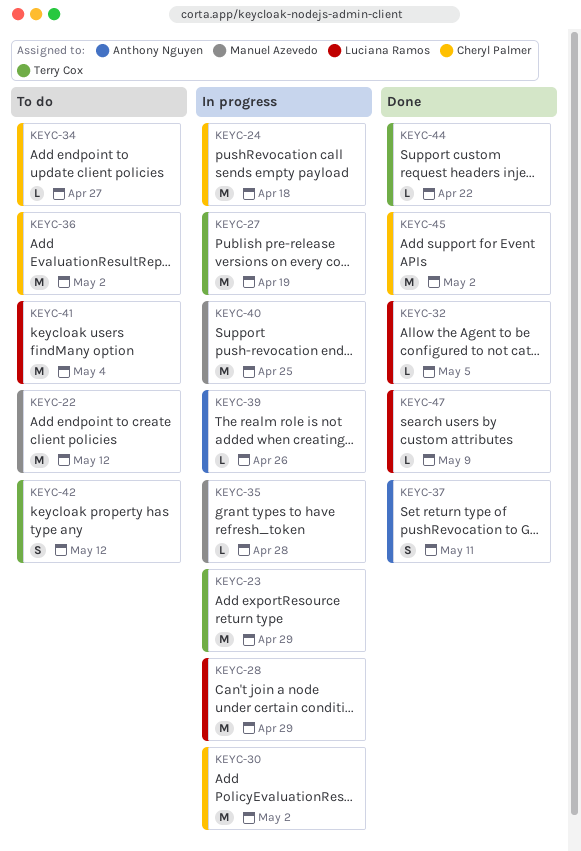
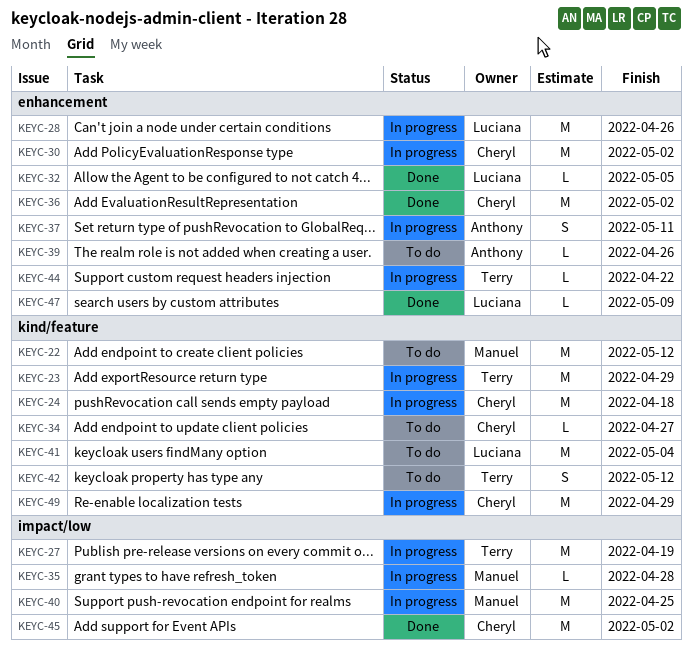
KEYC-28, due: Apr 29 -> Apr 26
KEYC-36, status: To do -> Done
KEYC-37, status: Done -> In progress
KEYC-39, status: In progress -> To do
KEYC-44, status: Done -> In progress
KEYC-49: none -> present

